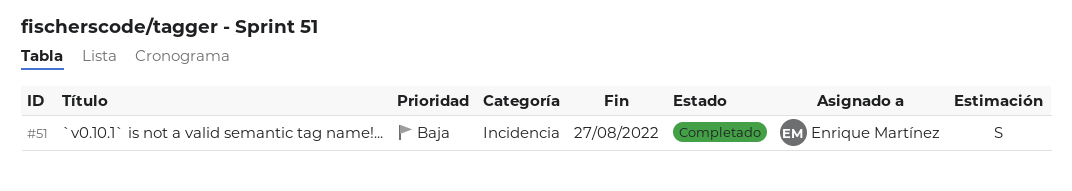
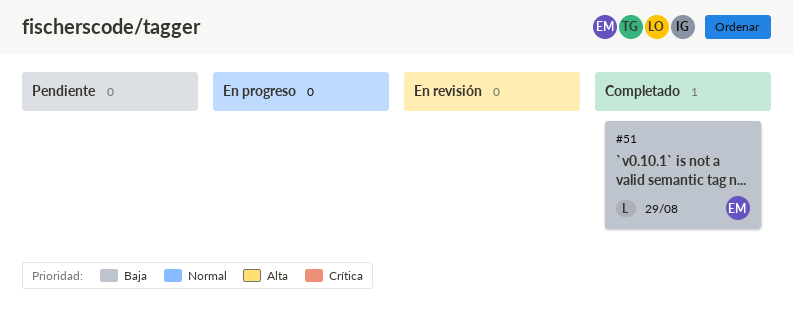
#51, estimate: S -> L
#51, due: Aug 27 -> Aug 29

